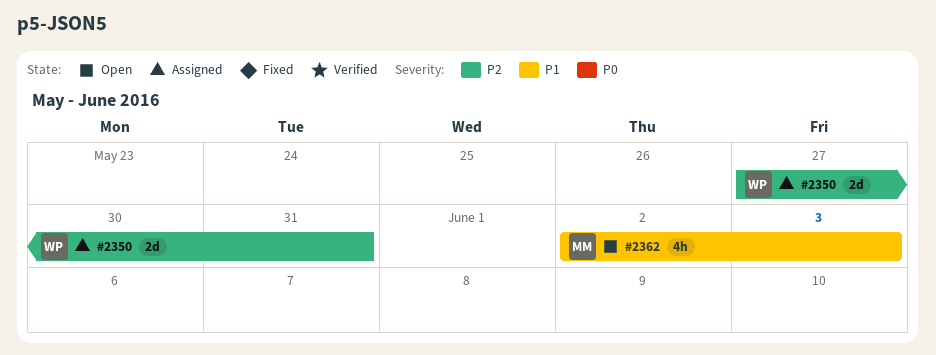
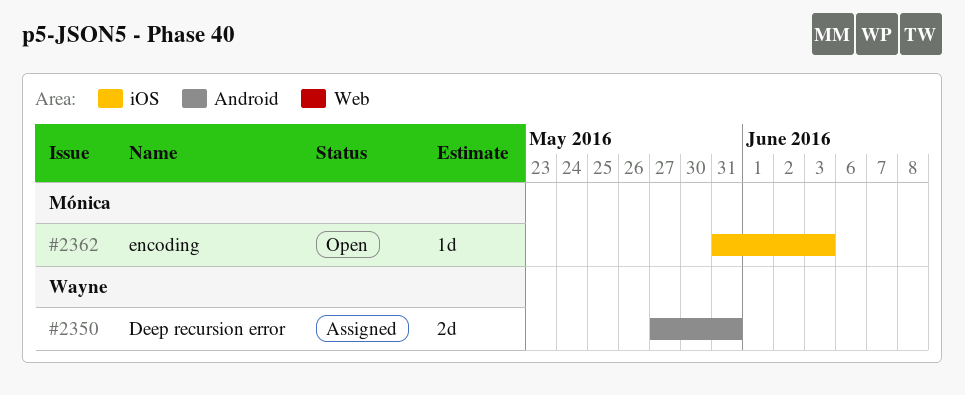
#2362, estimate: 4h -> 1d
#2362, start: Jun 2 -> May 31

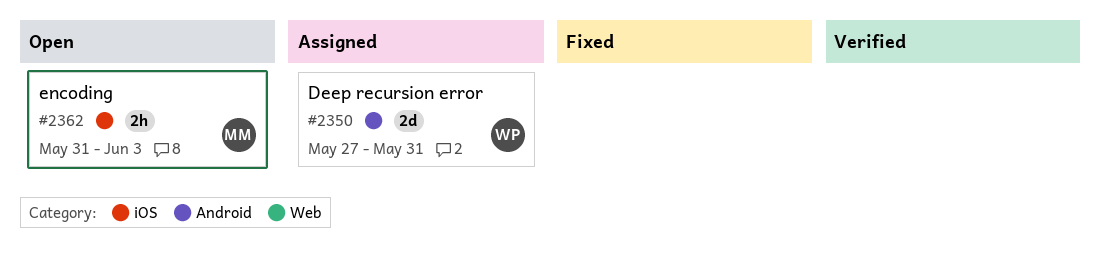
#2362, estimate: 1d -> 2h

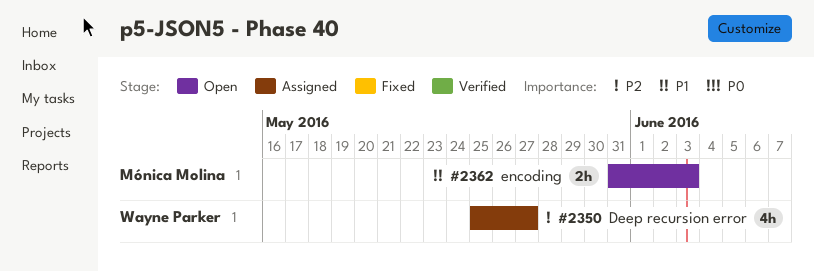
#2350, estimate: 2d -> 4h
#2350, start: May 27 -> May 25
#2350, due: May 31 -> May 27

